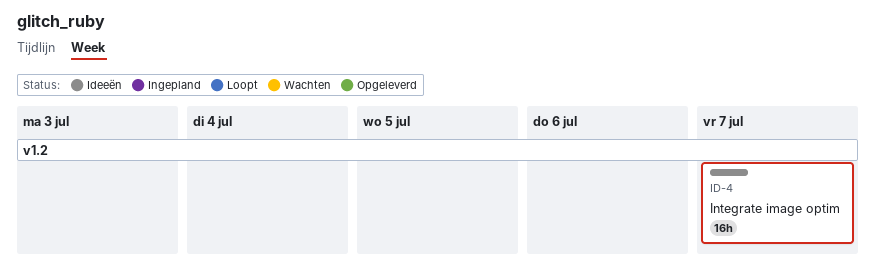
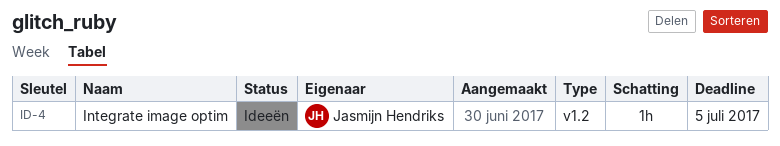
ID-4, estimate: 16h -> 1h
ID-4, due: Jul 7 -> Jul 5

